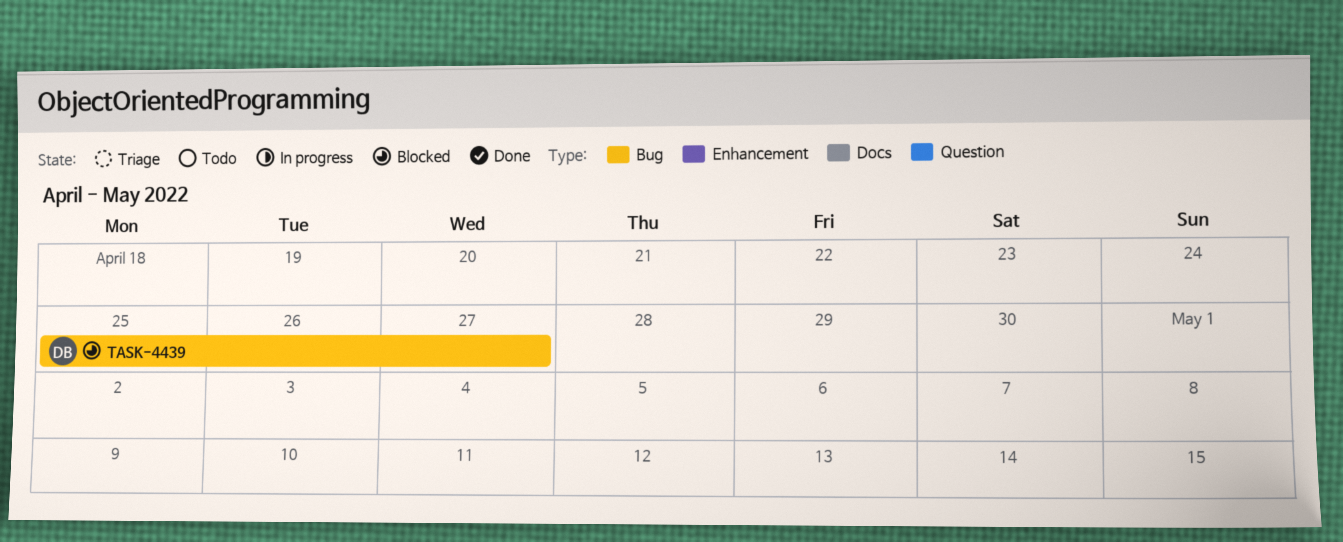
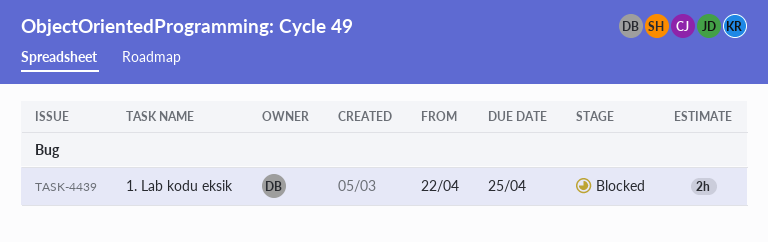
TASK-4439, start: Apr 25 -> Apr 22
TASK-4439, due: Apr 27 -> Apr 25

